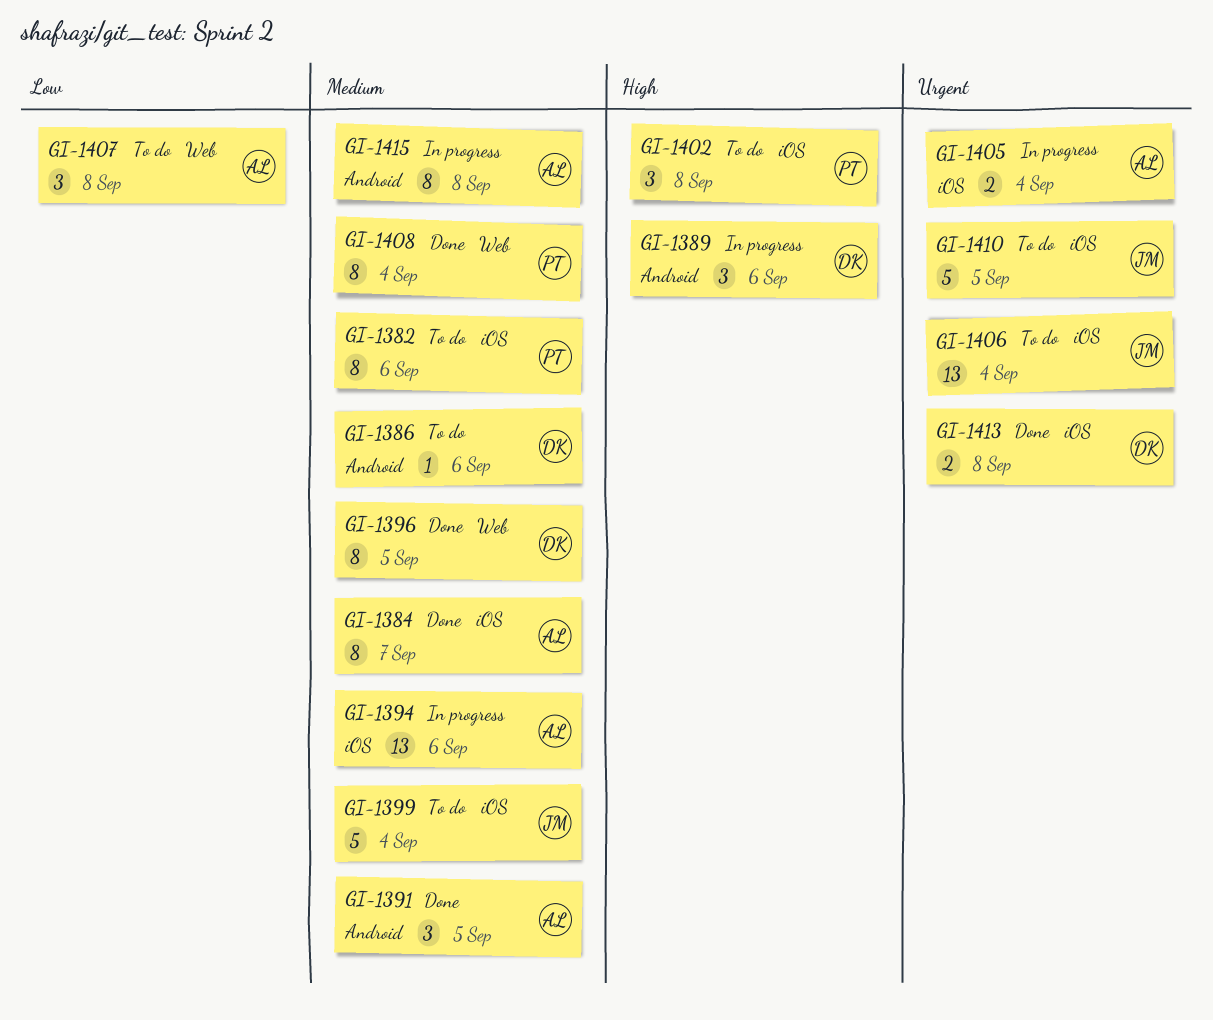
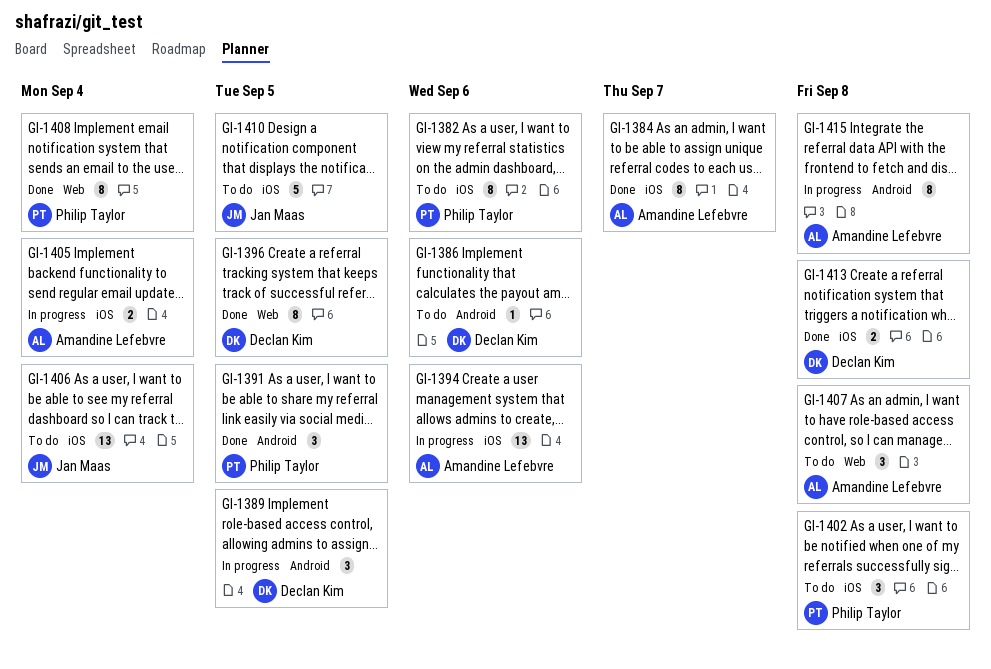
GI-1389, due: Sep 6 -> Sep 5
GI-1391, owner: Amandine Lefebvre -> Philip Taylor
GI-1399: present -> none

